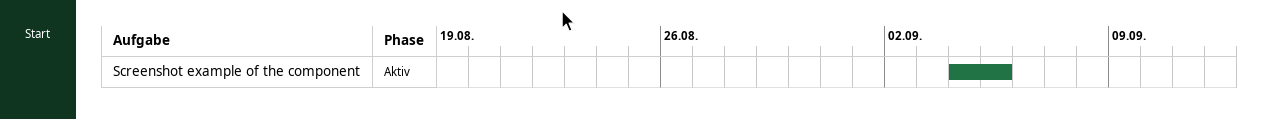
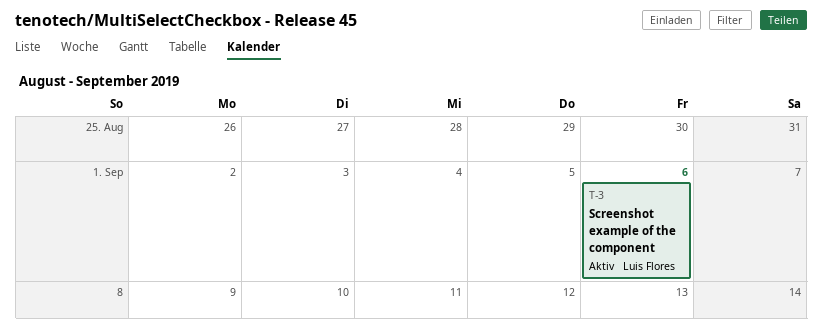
Screenshot example of the component, due: Sep 5 -> Sep 6

